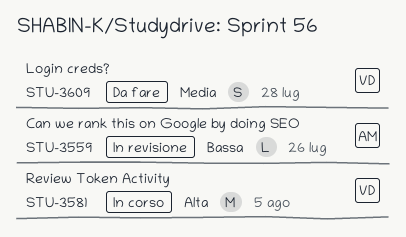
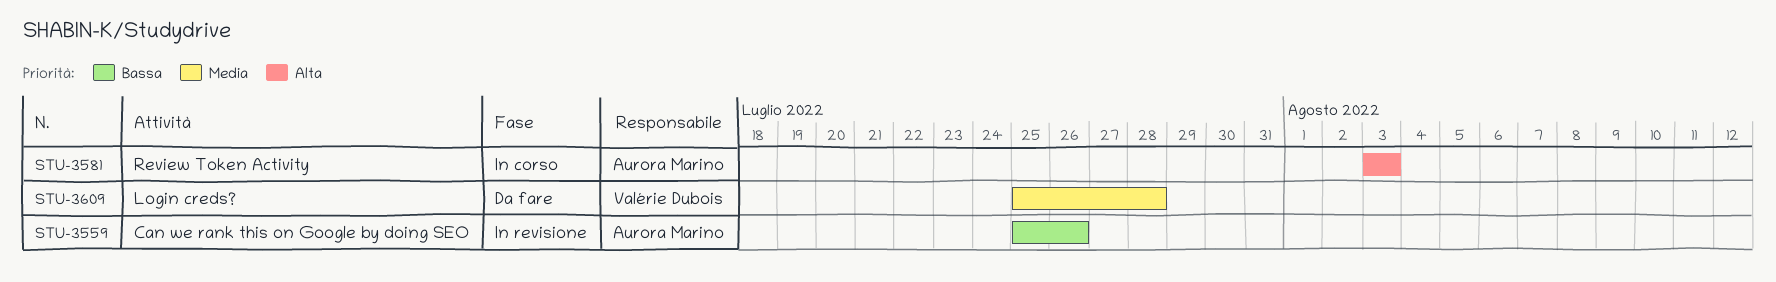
STU-3581, owner: Valérie Dubois -> Aurora Marino
STU-3581, due: Aug 5 -> Aug 3

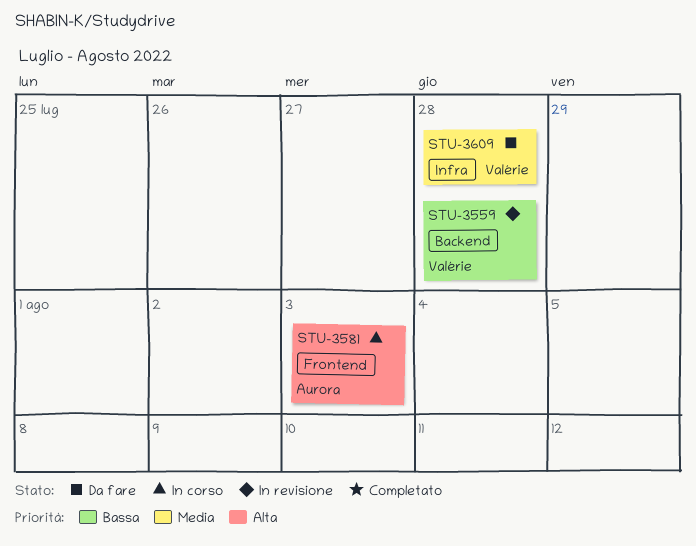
STU-3559, owner: Aurora Marino -> Valérie Dubois
STU-3559, due: Jul 26 -> Jul 28

